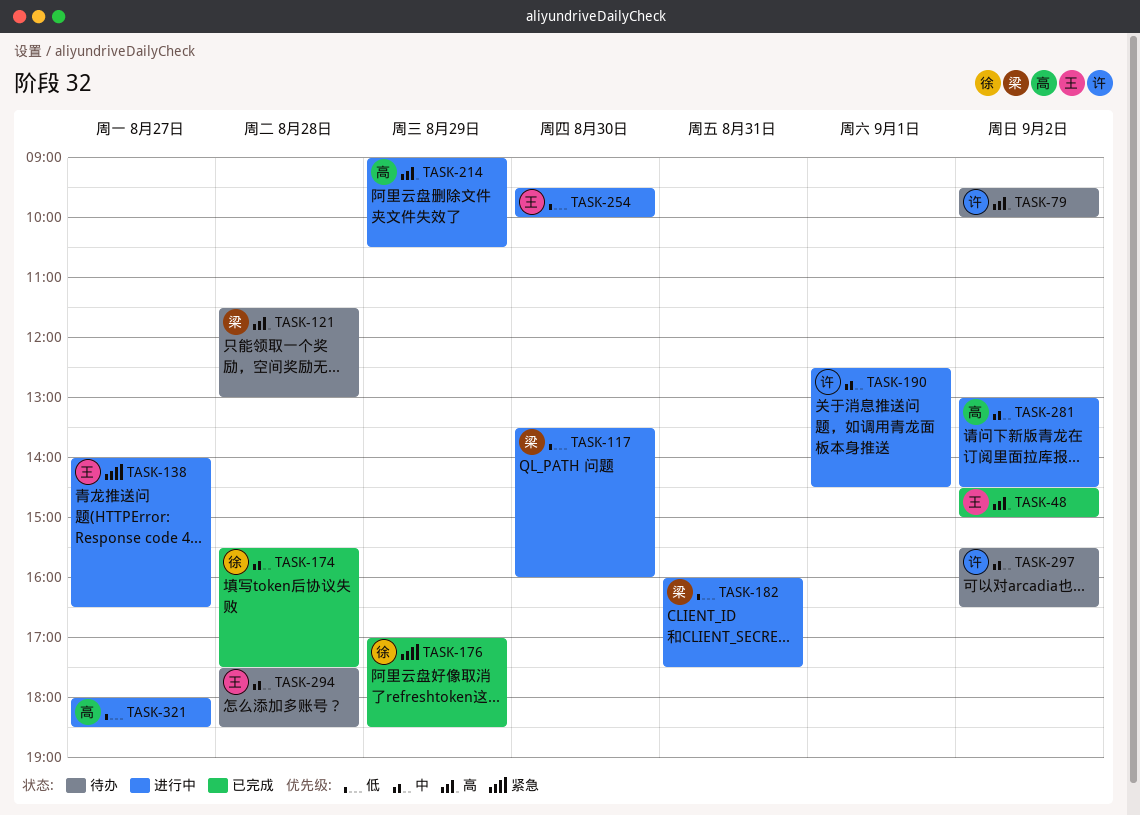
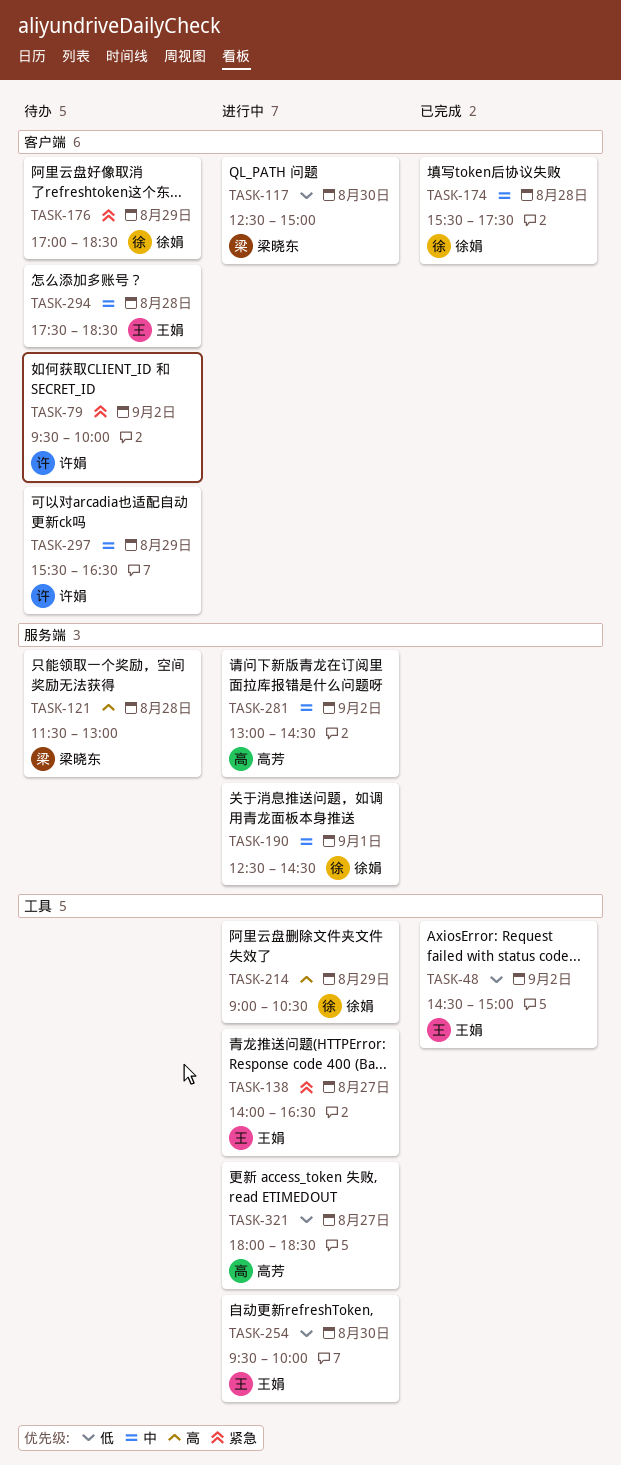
TASK-48, priority: 高 -> 低
TASK-79, priority: 高 -> 紧急
TASK-117, begins: 13:30 -> 12:30
TASK-117, ends: 16:00 -> 15:00
TASK-176, status: 已完成 -> 待办
TASK-182: present -> none
TASK-190, owner: 许娟 -> 徐娟
TASK-214, owner: 高芳 -> 徐娟
TASK-297, day: Sep 2 -> Aug 29

